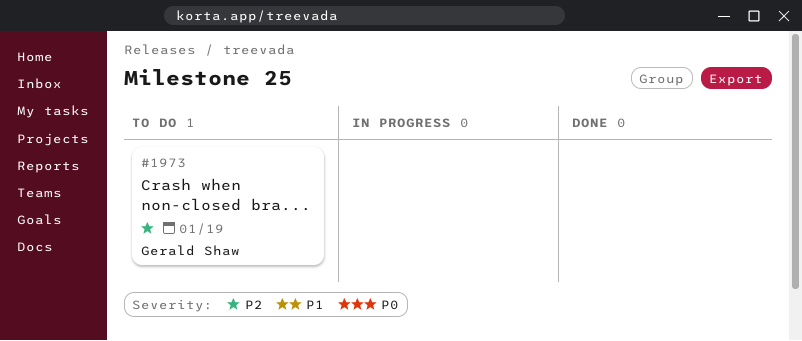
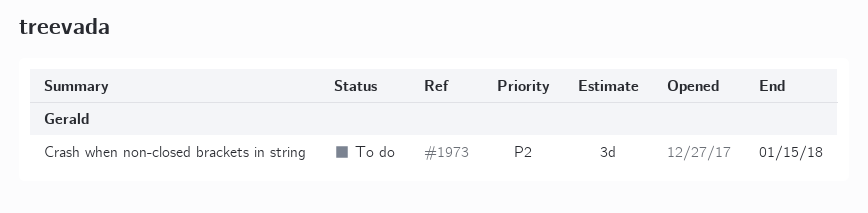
#1973, due: Jan 19 -> Jan 15

